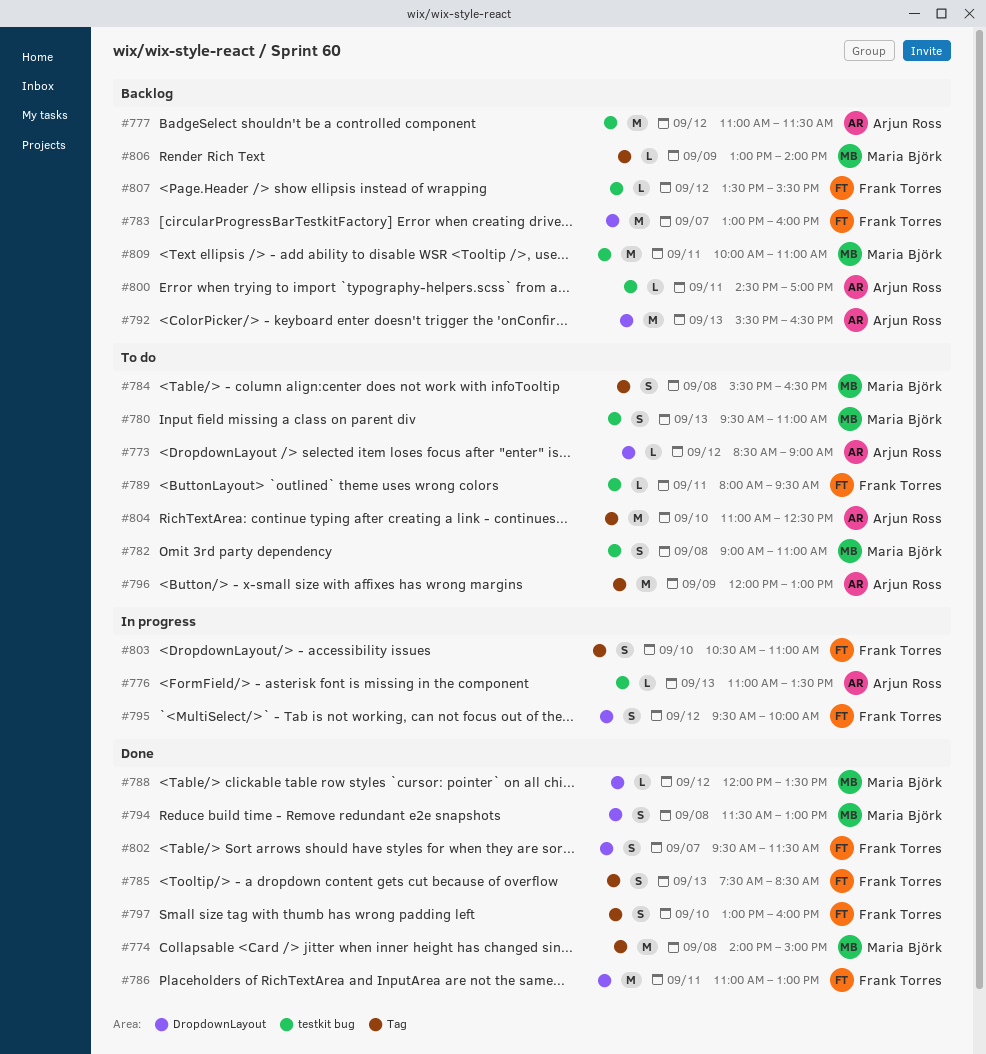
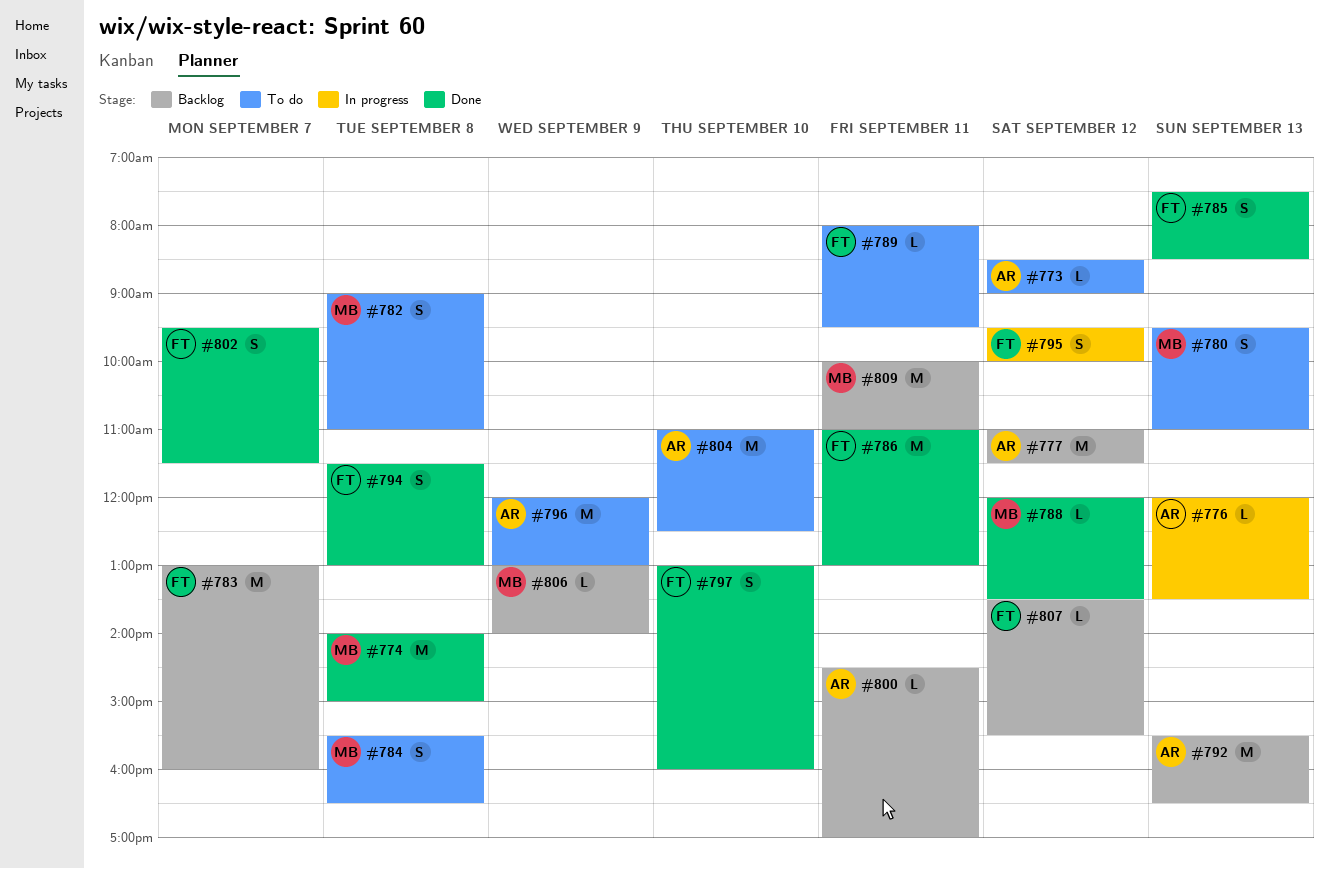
#776, begins: 11:00 -> 12:00
#794, owner: Maria Björk -> Frank Torres
#803: present -> none

